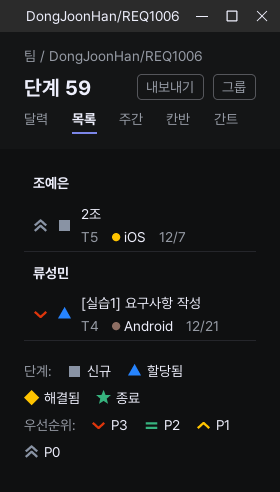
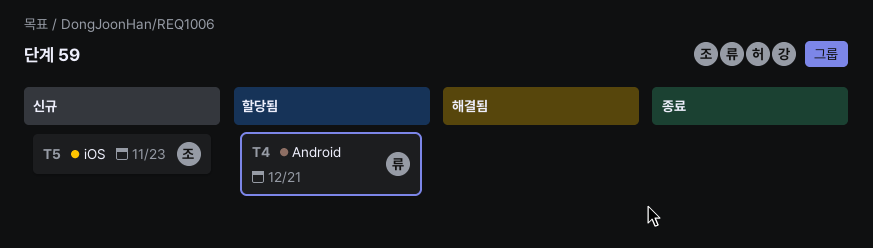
T5, due: Dec 7 -> Nov 23

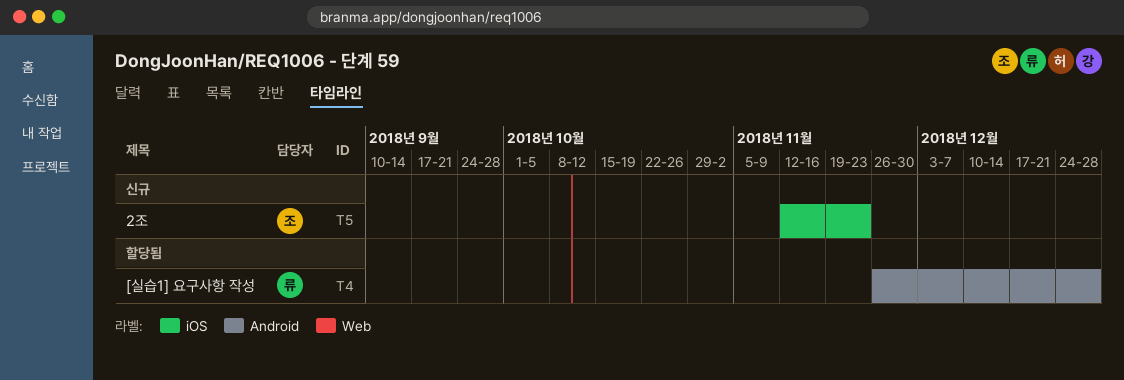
T4, due: Dec 21 -> Dec 28

